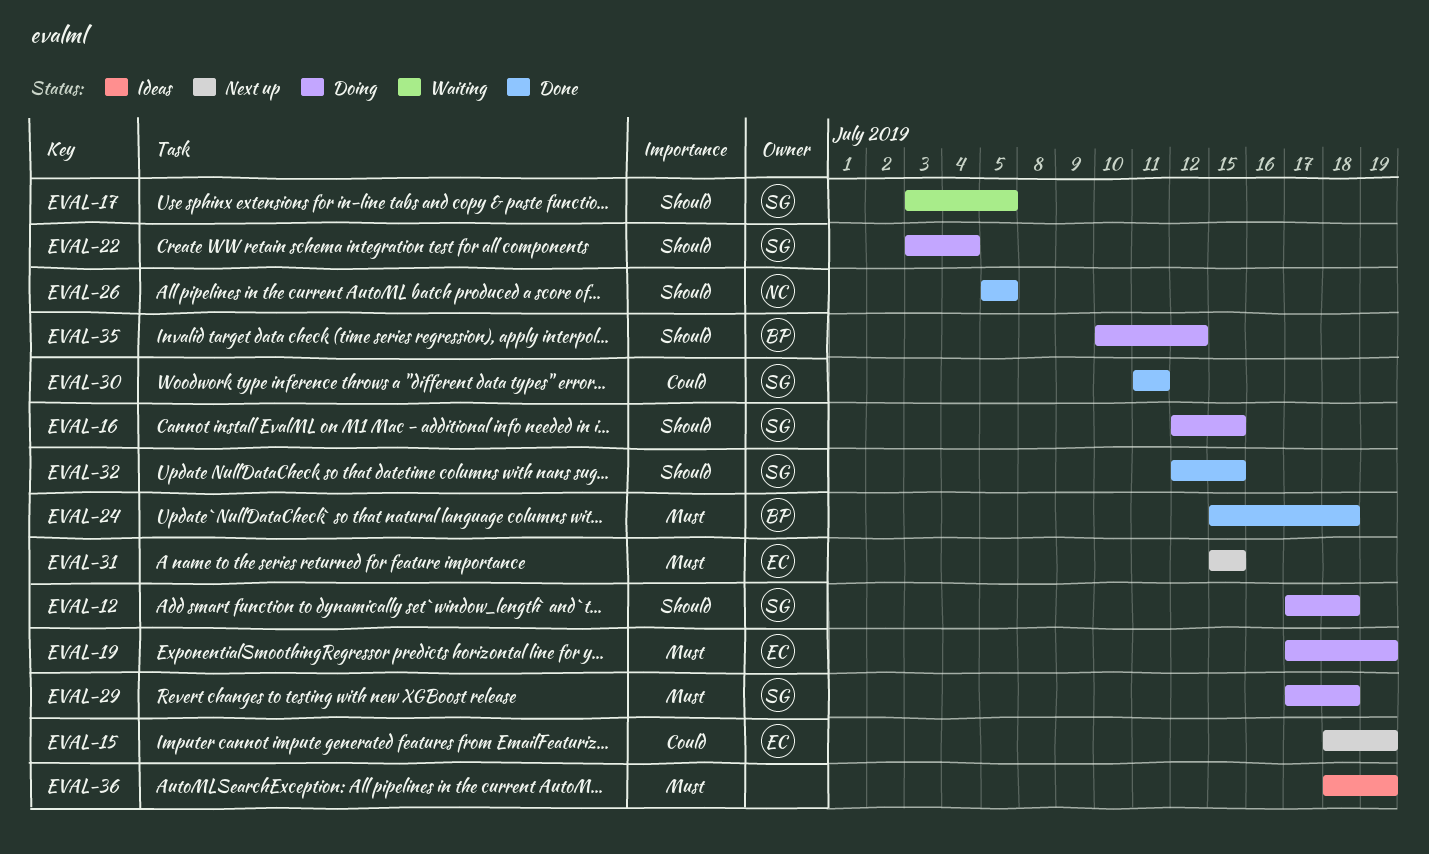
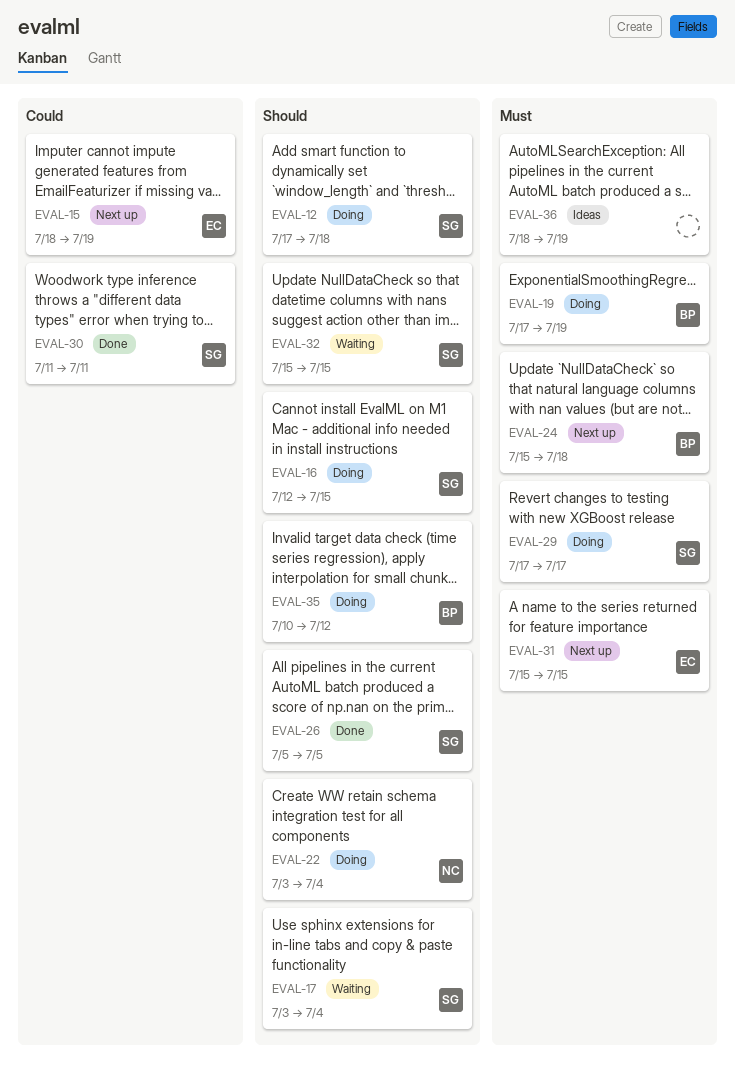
EVAL-17, due: Jul 5 -> Jul 4
EVAL-19, owner: EC -> BP
EVAL-22, owner: SG -> NC
EVAL-24, status: Done -> Next up
EVAL-26, owner: NC -> SG
EVAL-29, due: Jul 18 -> Jul 17
EVAL-32, status: Done -> Waiting
EVAL-32, start: Jul 12 -> Jul 15

